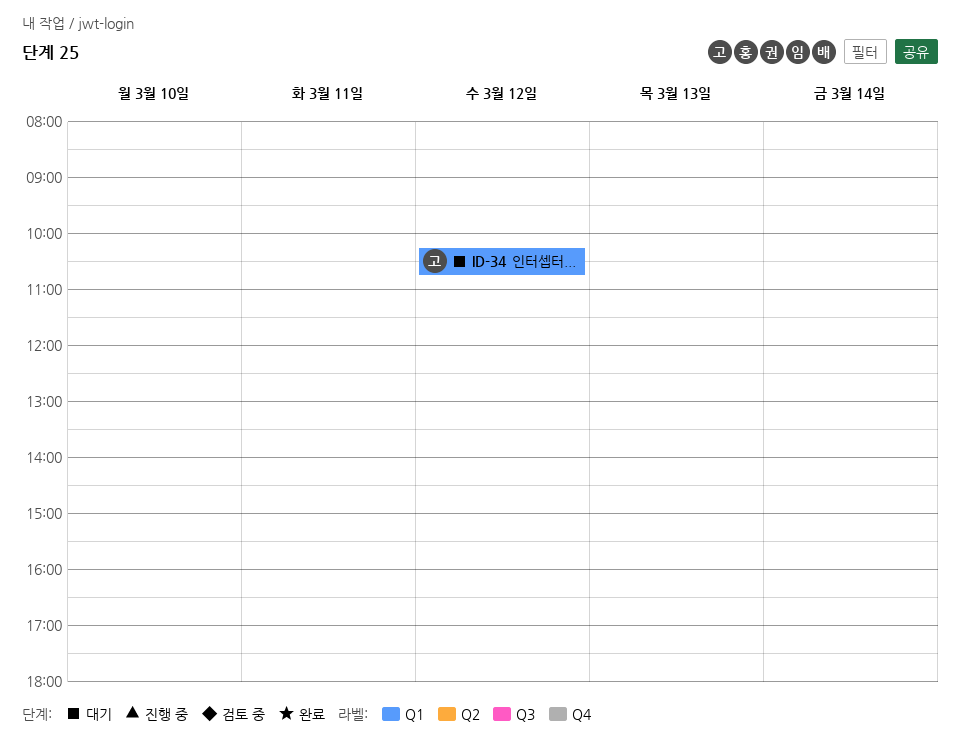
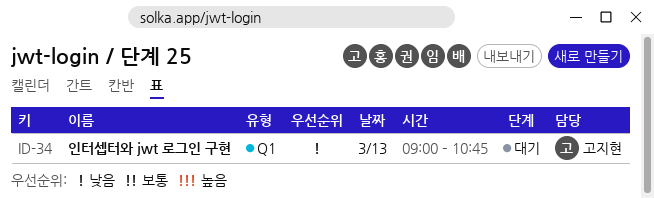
ID-34, day: Mar 12 -> Mar 13
ID-34, begins: 10:15 -> 09:00

